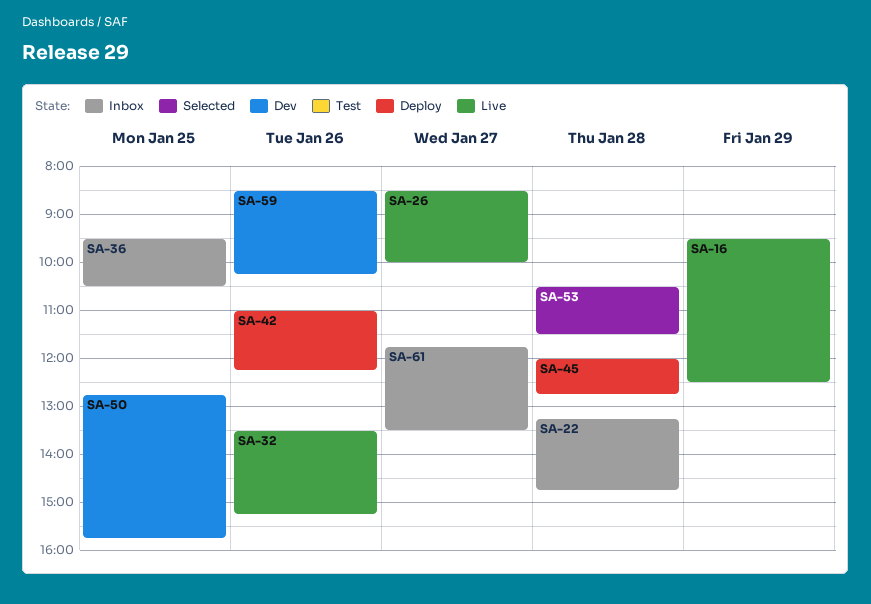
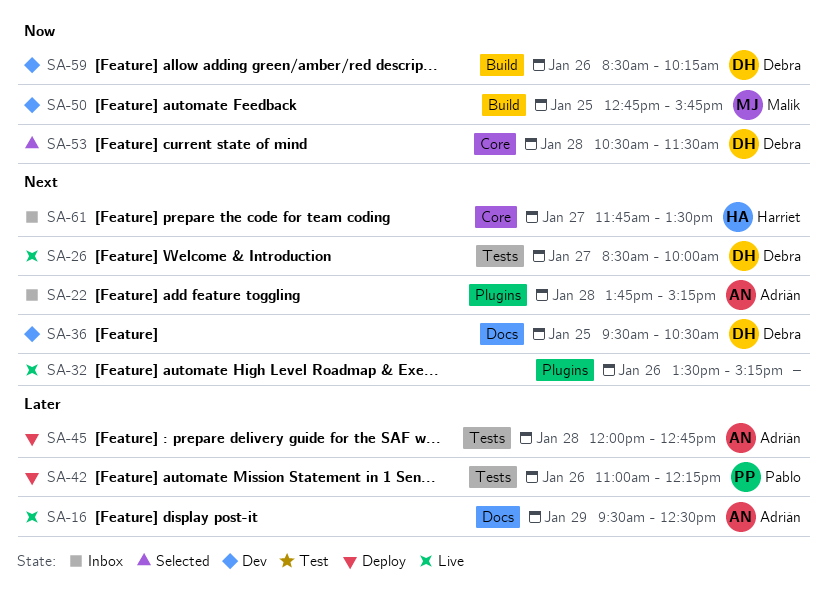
SA-22, begins: 13:15 -> 13:45
SA-22, ends: 14:45 -> 15:15
SA-36, status: Inbox -> Dev

